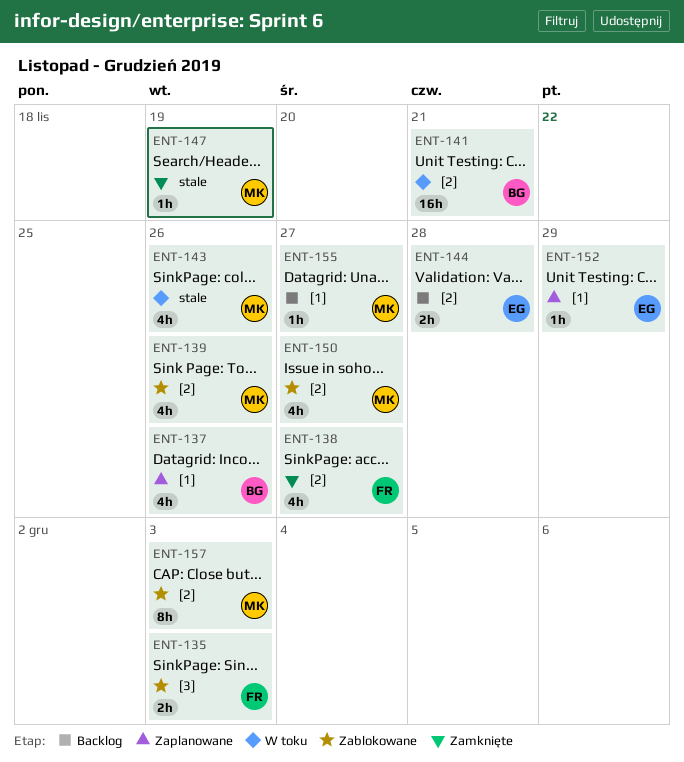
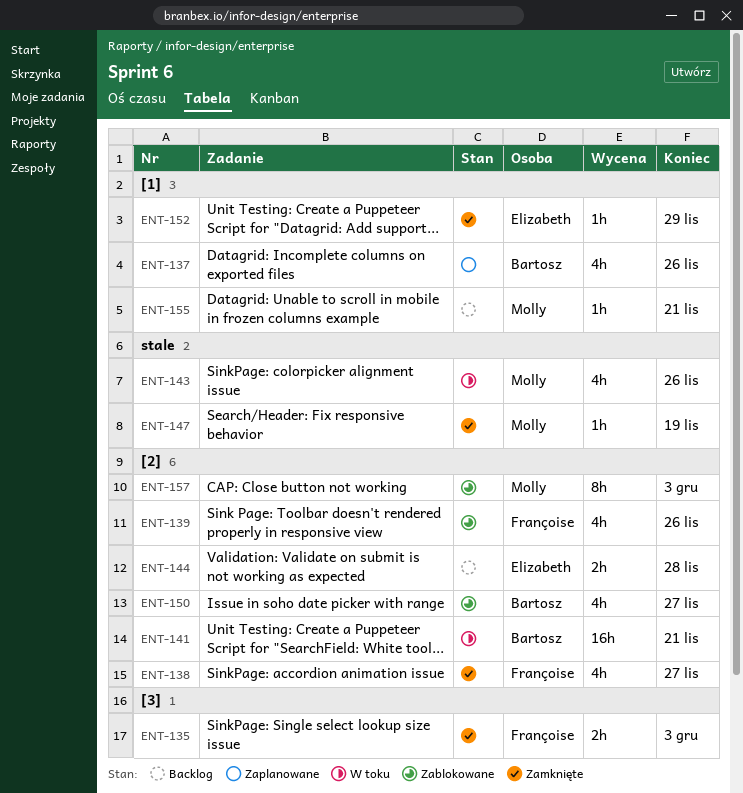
ENT-135, status: Zablokowane -> Zamknięte
ENT-139, owner: Molly -> Françoise
ENT-150, owner: Molly -> Bartosz
ENT-152, status: Zaplanowane -> Zamknięte
ENT-155, due: Nov 27 -> Nov 21

